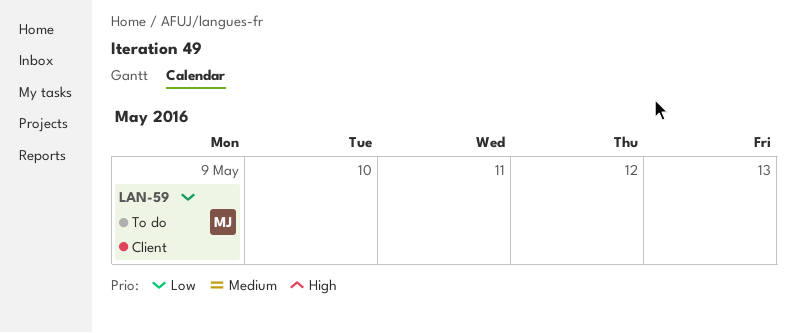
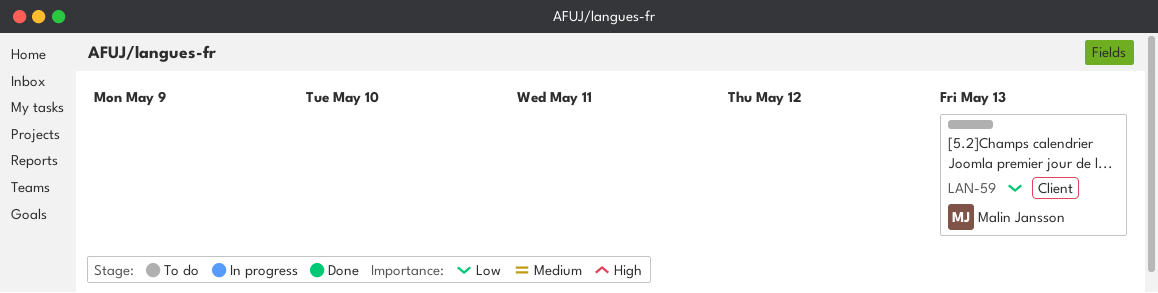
LAN-59, due: May 9 -> May 13

